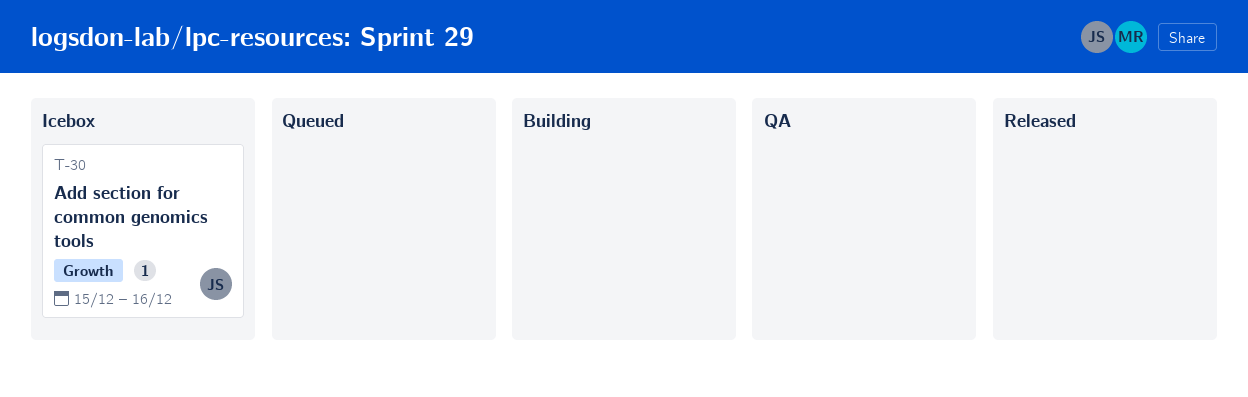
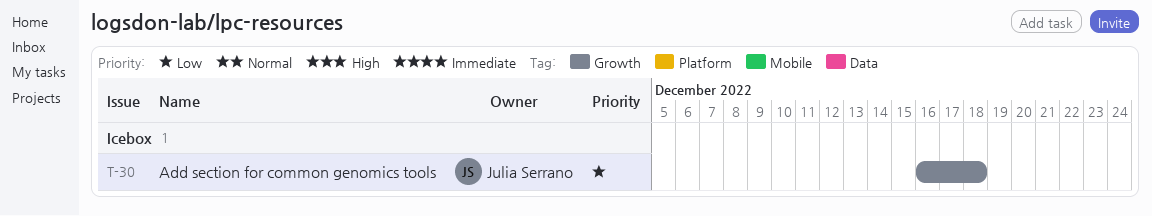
T-30, start: Dec 15 -> Dec 16
T-30, due: Dec 16 -> Dec 18

